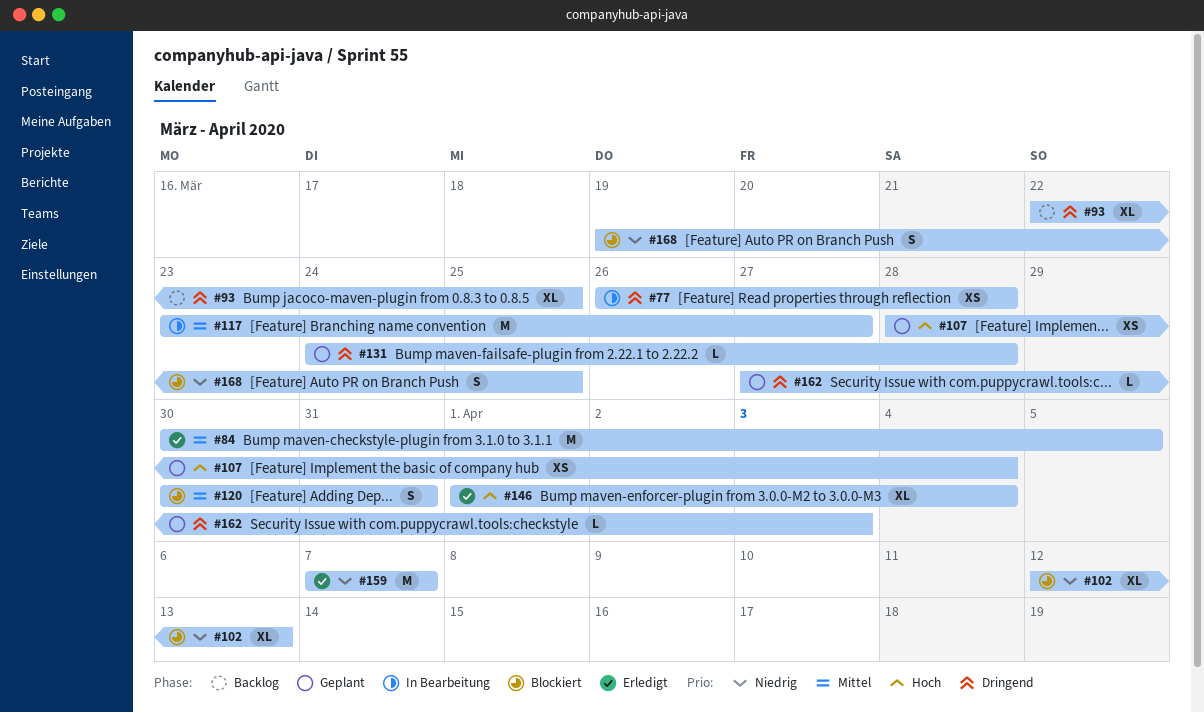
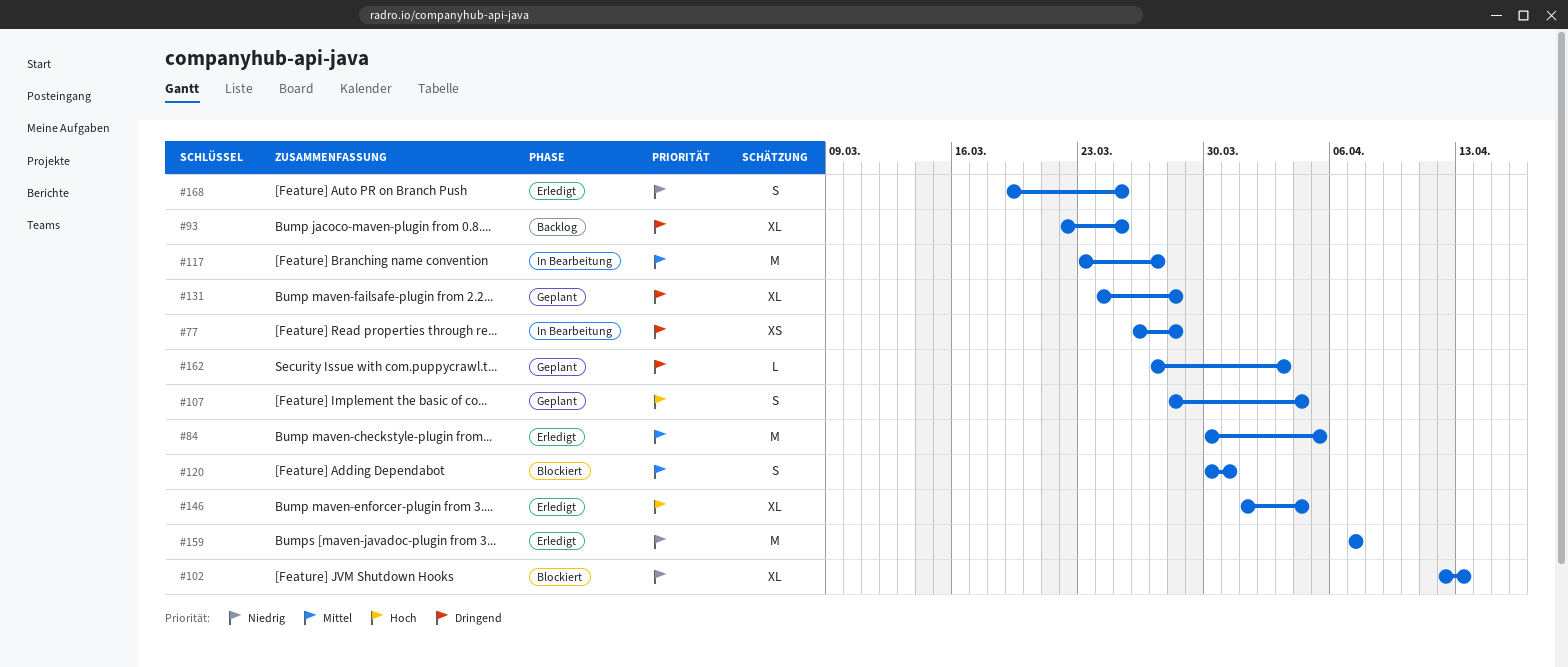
#107, estimate: XS -> S
#131, estimate: L -> XL
#168, status: Blockiert -> Erledigt

